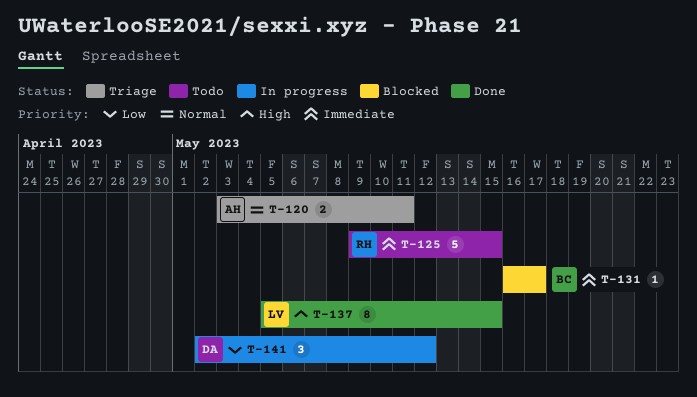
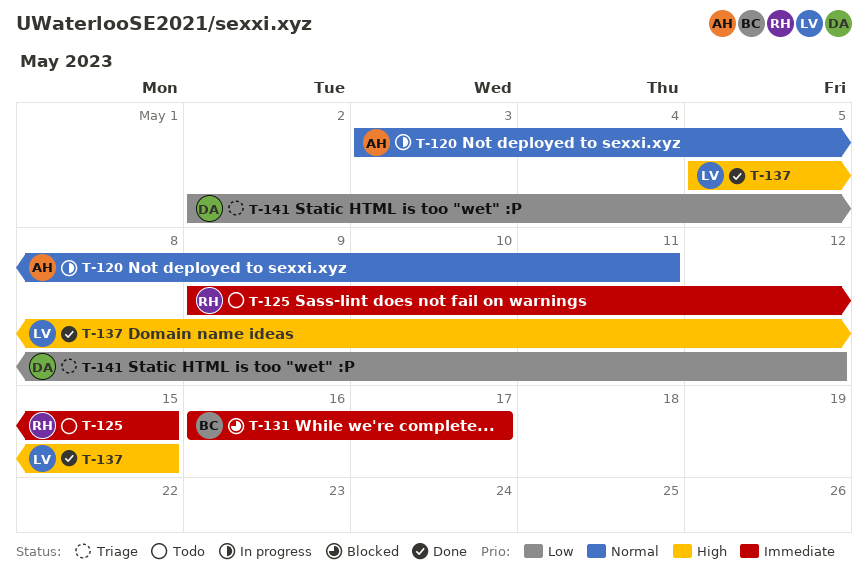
T-120, status: Triage -> In progress
T-141, status: In progress -> Triage

